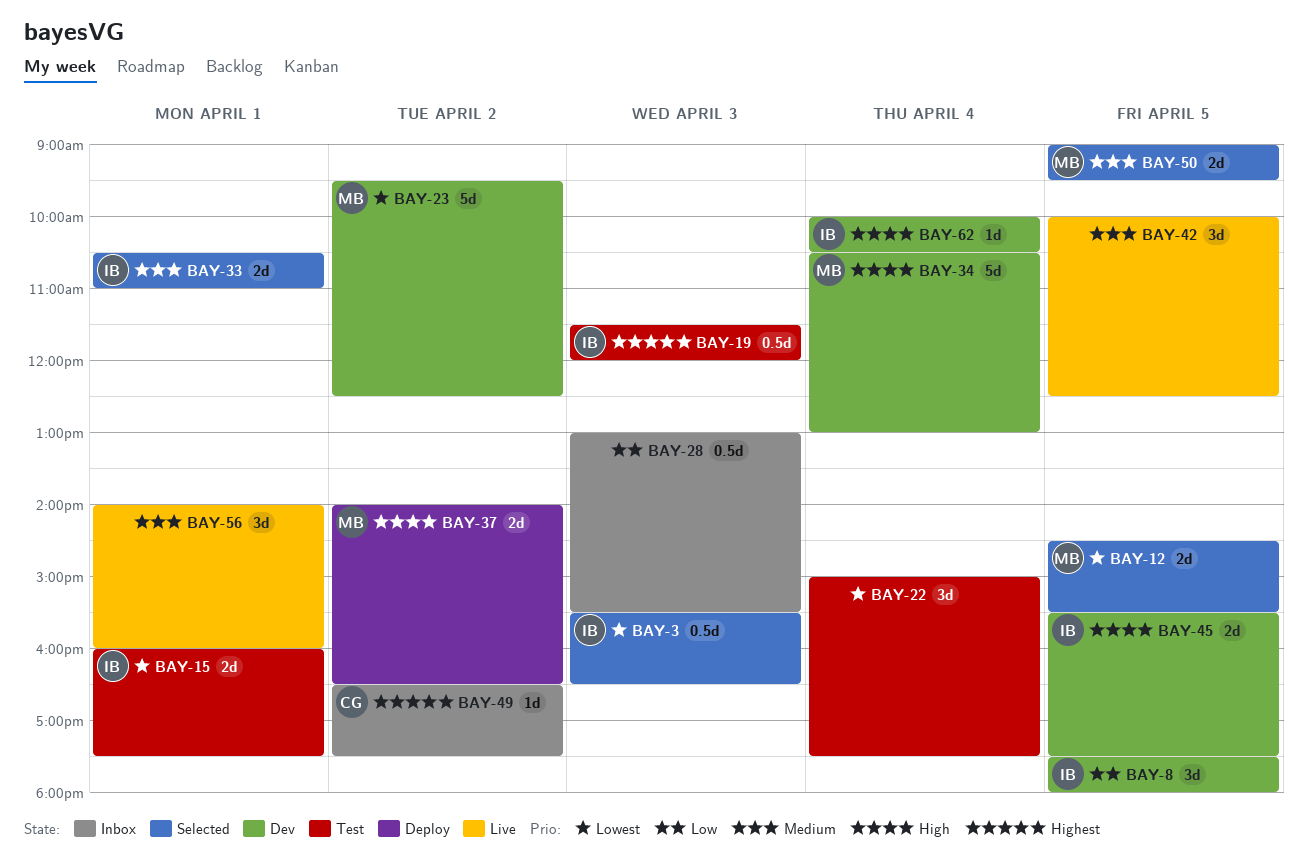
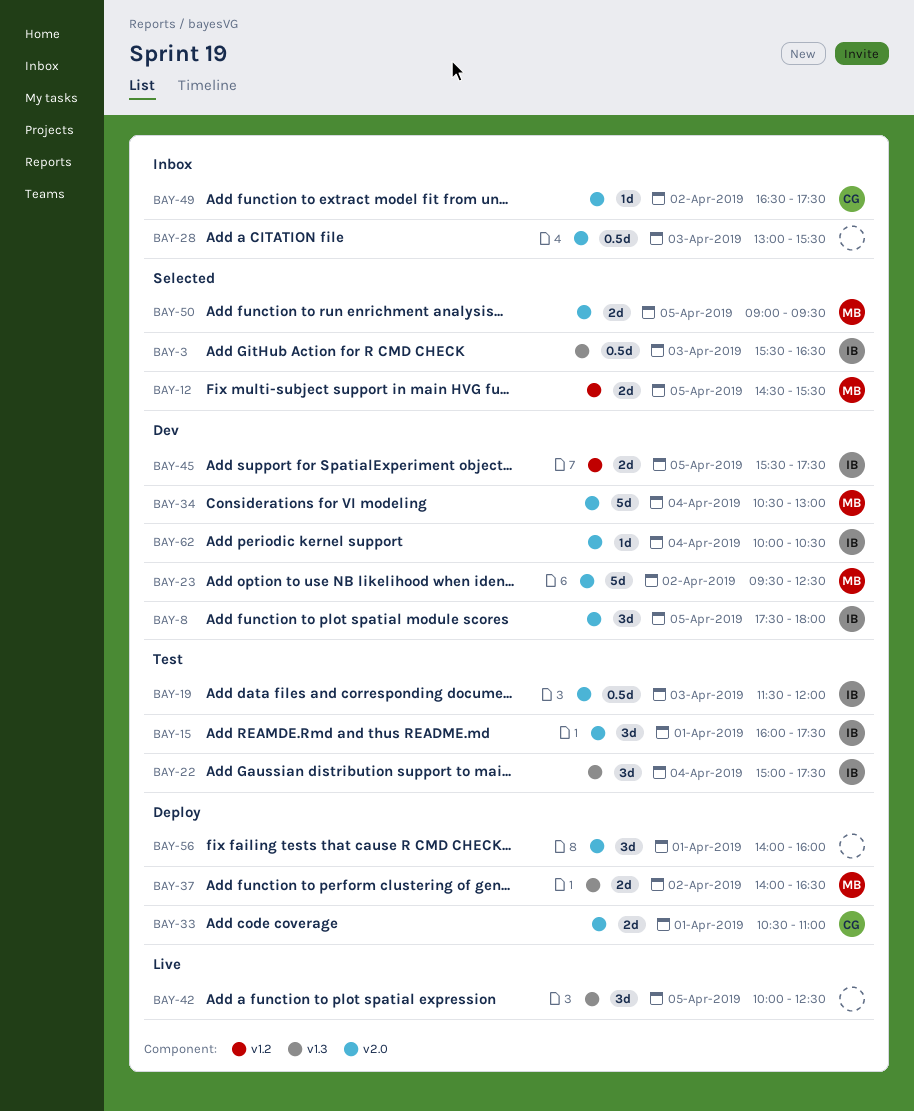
BAY-15, estimate: 2d -> 3d
BAY-22, owner: none -> IB
BAY-33, status: Selected -> Deploy
BAY-33, owner: IB -> CG
BAY-56, status: Live -> Deploy

